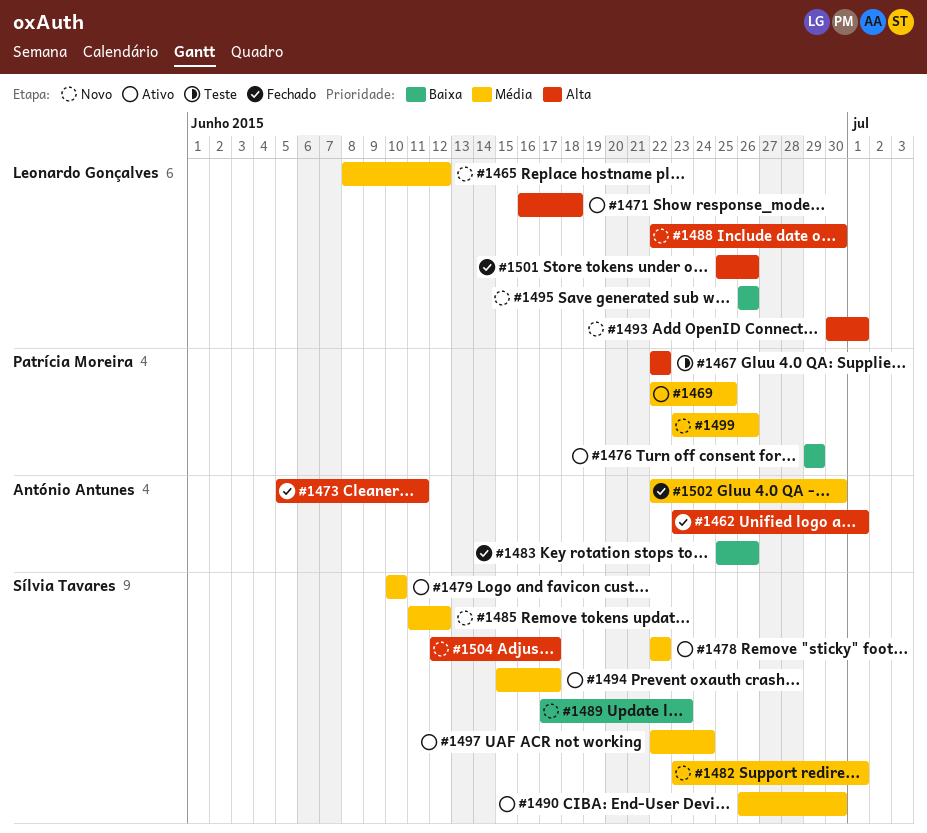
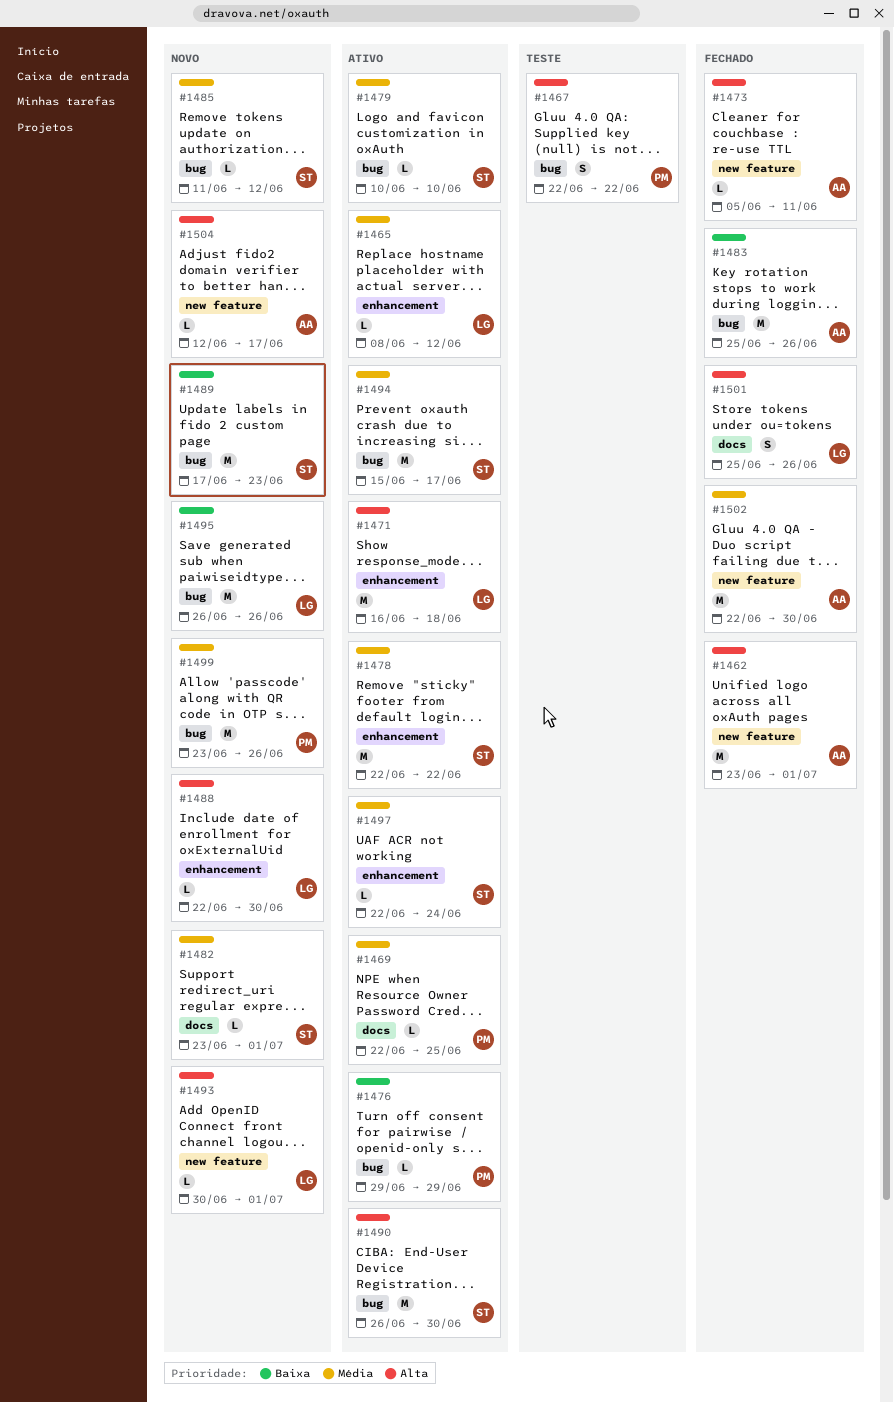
#1465, status: Novo -> Ativo
#1490, priority: Média -> Alta
#1504, owner: Sílvia Tavares -> António Antunes

